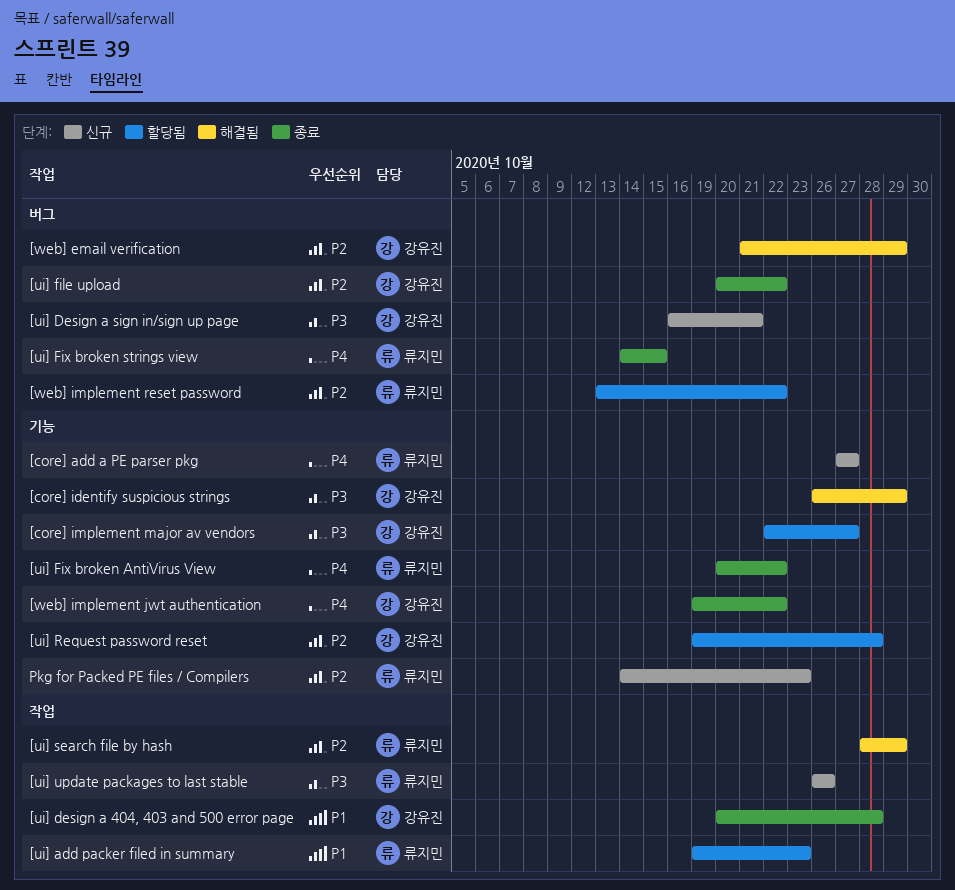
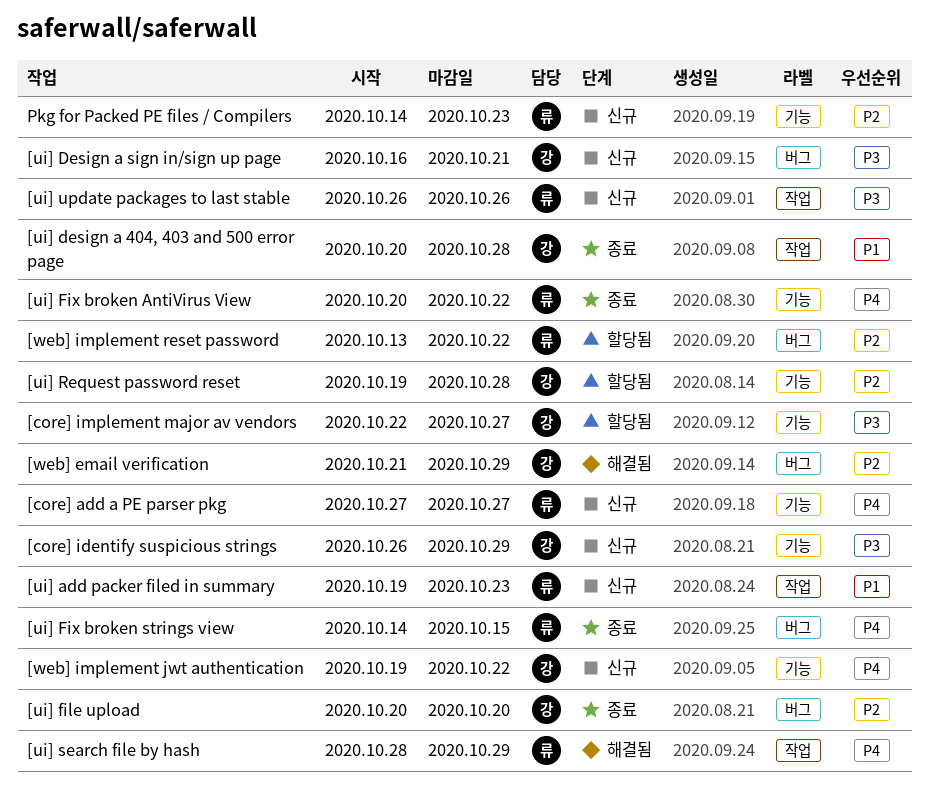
[core] identify suspicious strings, status: 해결됨 -> 신규
[ui] add packer filed in summary, status: 할당됨 -> 신규
[ui] file upload, due: Oct 22 -> Oct 20
[ui] search file by hash, priority: P2 -> P4
[web] implement jwt authentication, status: 종료 -> 신규

